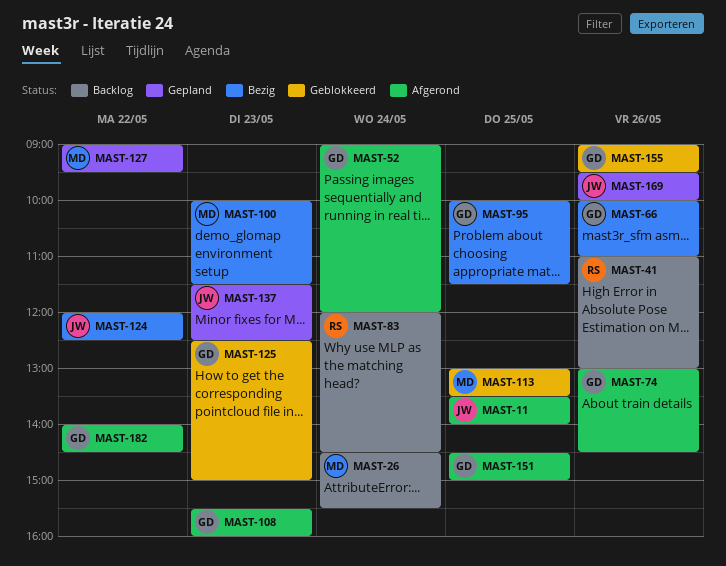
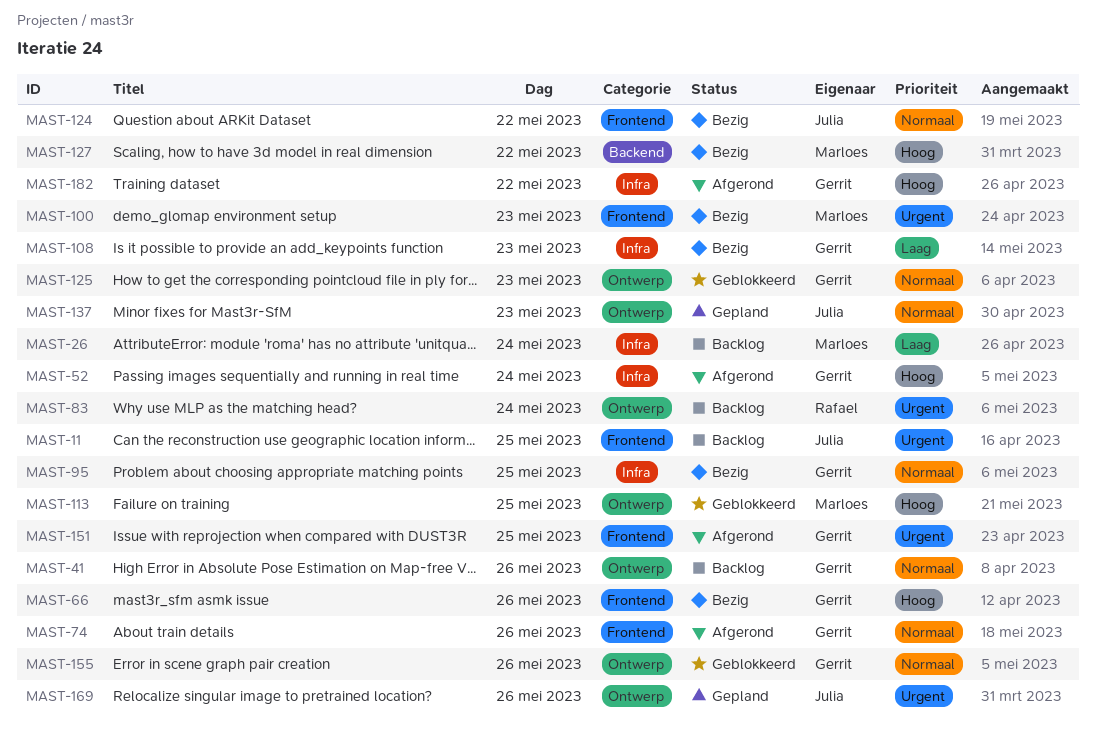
MAST-11, status: Afgerond -> Backlog
MAST-41, owner: Rafael -> Gerrit
MAST-108, status: Afgerond -> Bezig
MAST-127, status: Gepland -> Bezig

